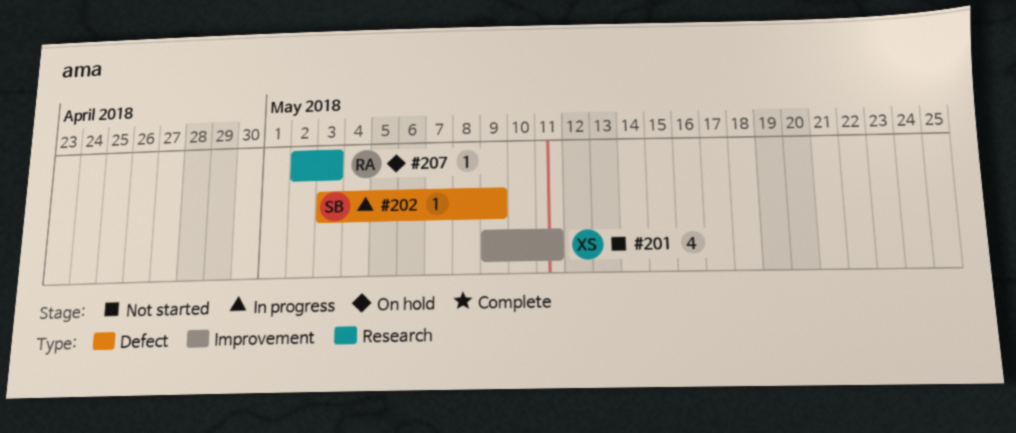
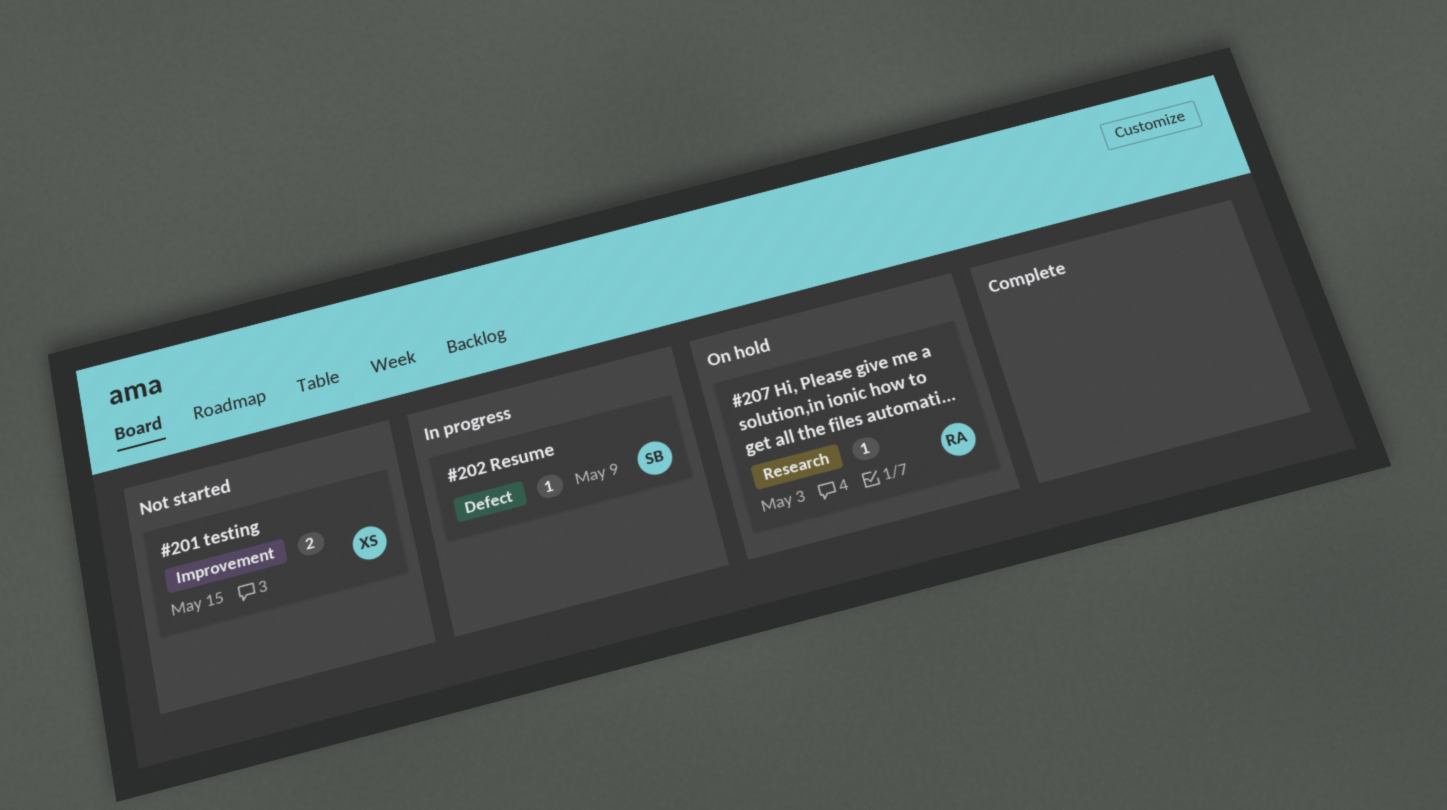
#201, estimate: 4 -> 2
#201, due: May 11 -> May 15

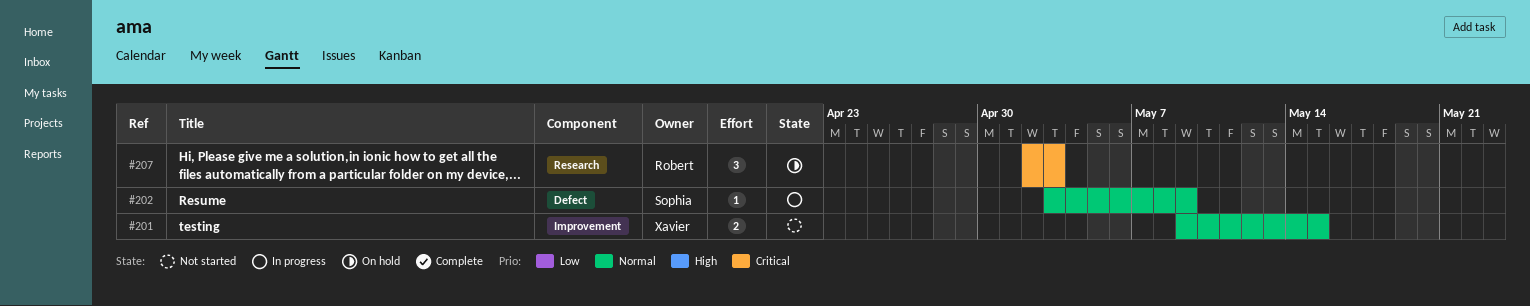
#207, estimate: 1 -> 3

